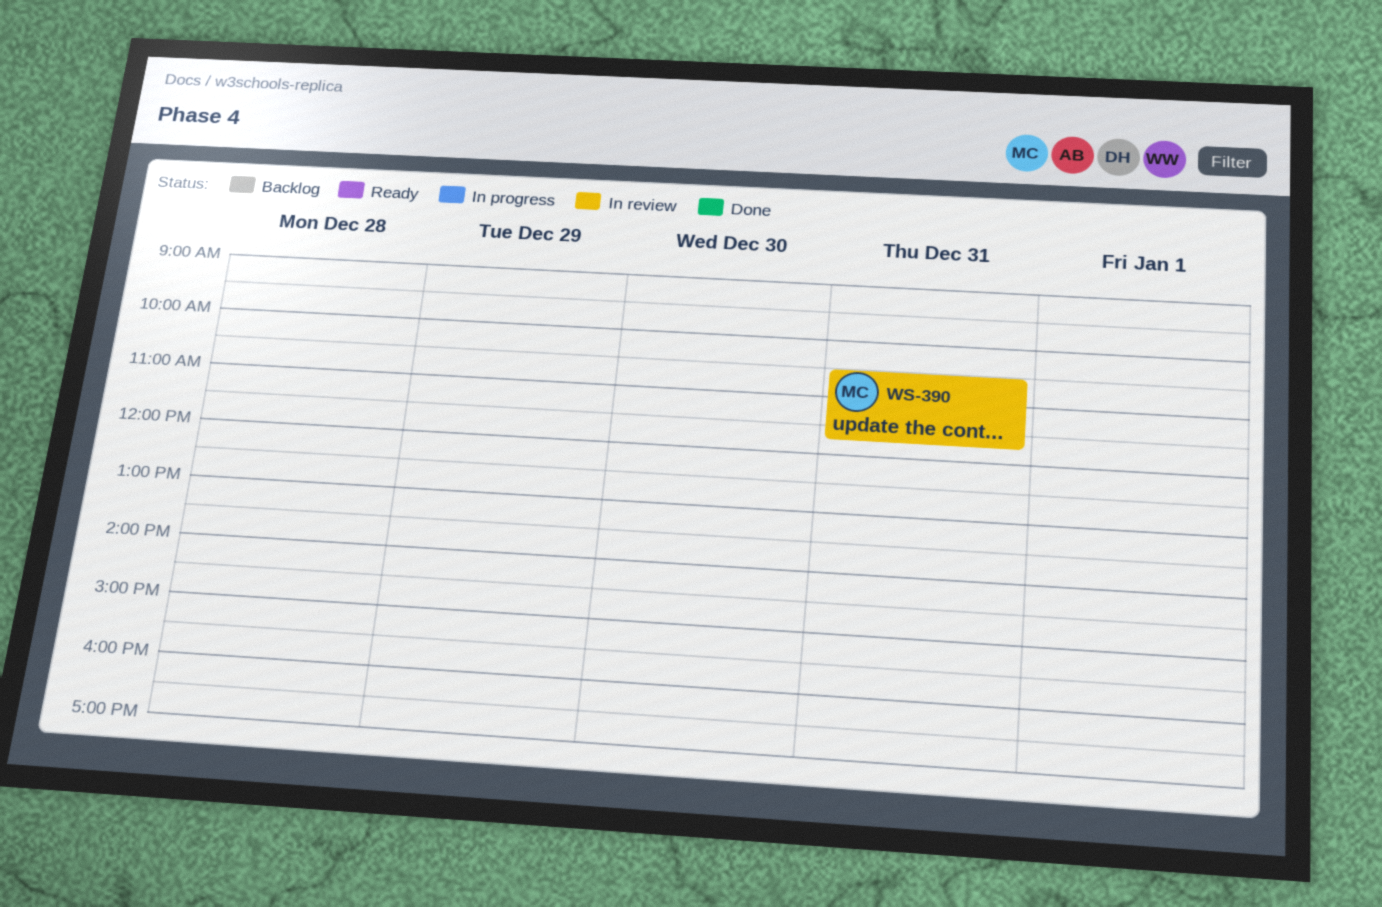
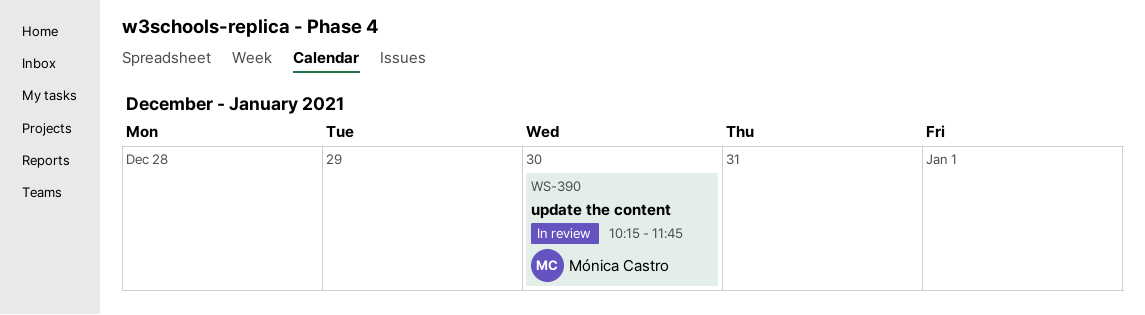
WS-390, day: Dec 31 -> Dec 30
WS-390, begins: 10:30 -> 10:15

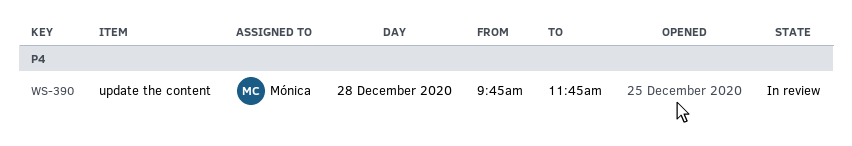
WS-390, day: Dec 30 -> Dec 28
WS-390, begins: 10:15 -> 09:45

